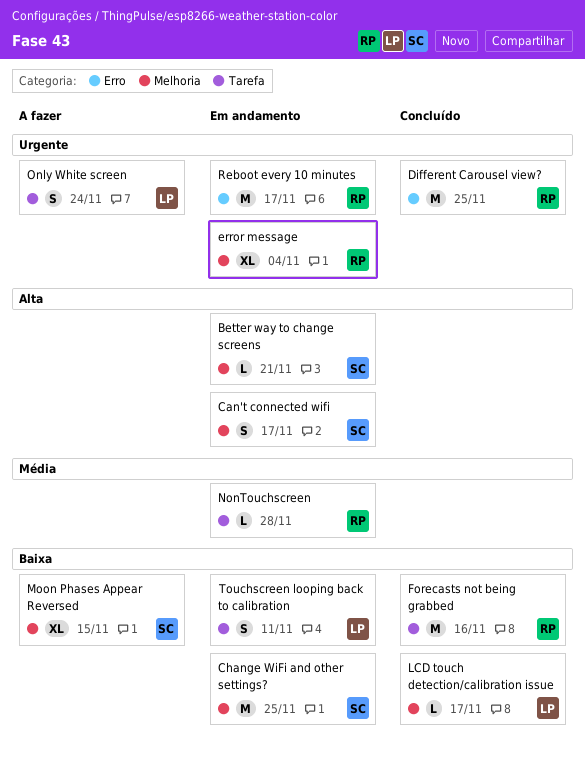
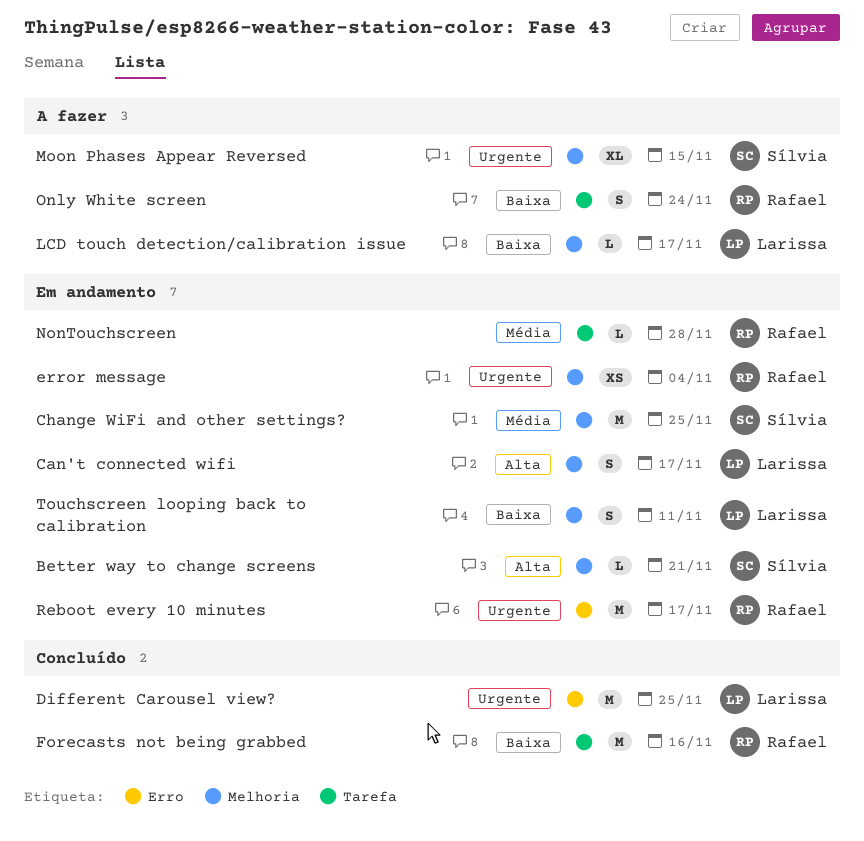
Can't connected wifi, owner: Sílvia -> Larissa
Change WiFi and other settings?, priority: Baixa -> Média
Different Carousel view?, owner: Rafael -> Larissa
error message, estimate: XL -> XS
LCD touch detection/calibration issue, status: Concluído -> A fazer
Moon Phases Appear Reversed, priority: Baixa -> Urgente
Only White screen, owner: Larissa -> Rafael
Only White screen, priority: Urgente -> Baixa
Touchscreen looping back to calibration, label: Tarefa -> Melhoria

